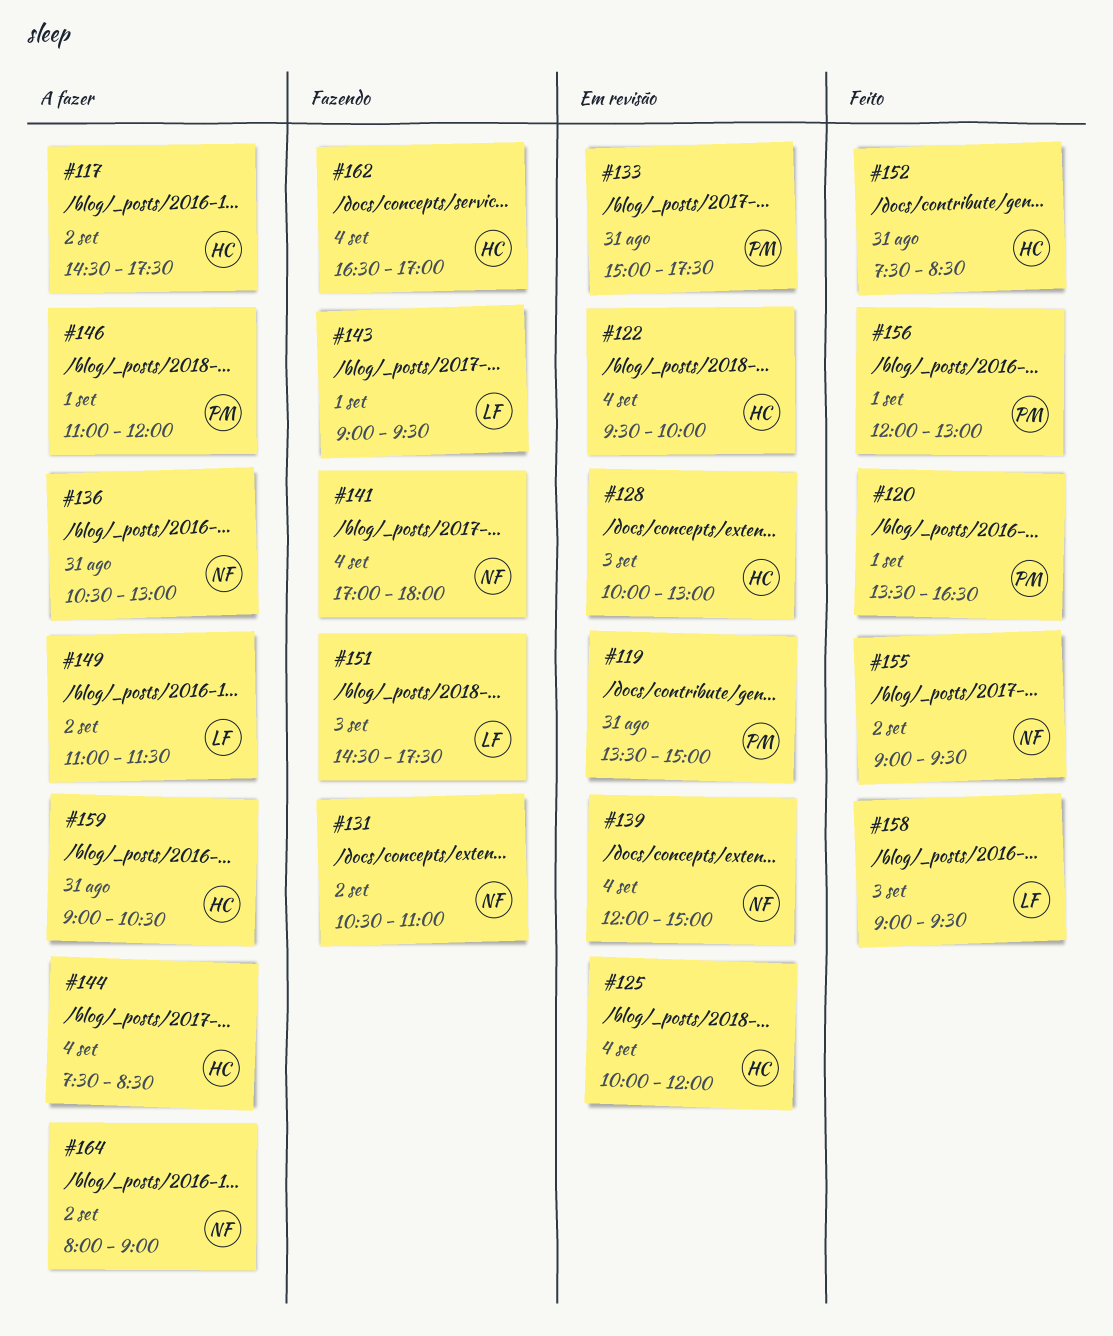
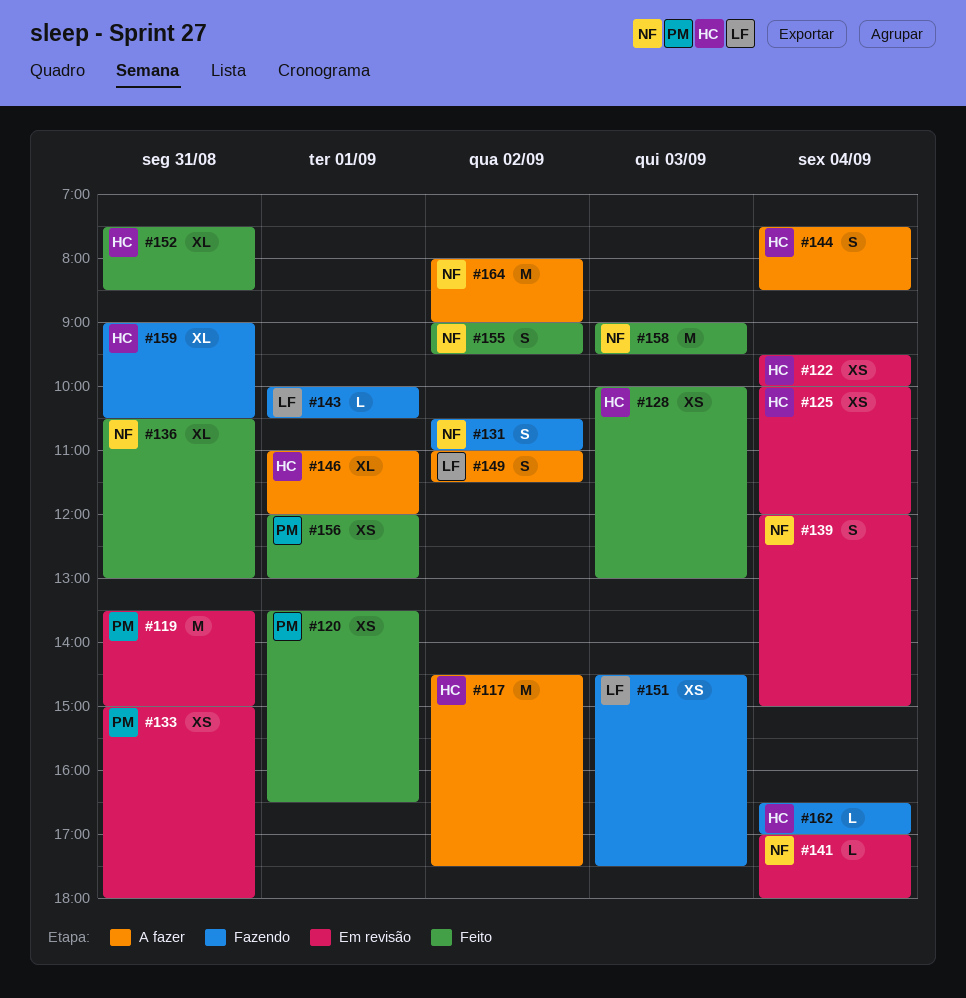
#128, status: Em revisão -> Feito
#133, ends: 17:30 -> 18:00
#136, status: A fazer -> Feito
#141, status: Fazendo -> Em revisão
#143, begins: 09:00 -> 10:00
#143, ends: 09:30 -> 10:30
#146, owner: PM -> HC
#158, owner: LF -> NF
#159, status: A fazer -> Fazendo

